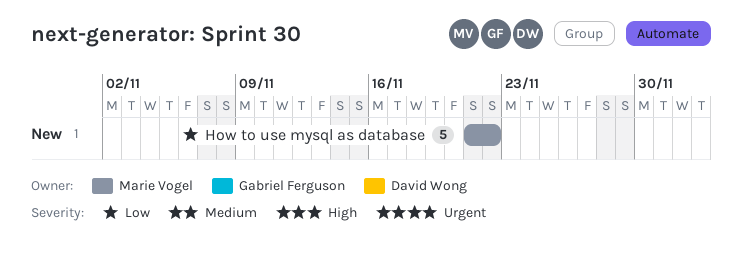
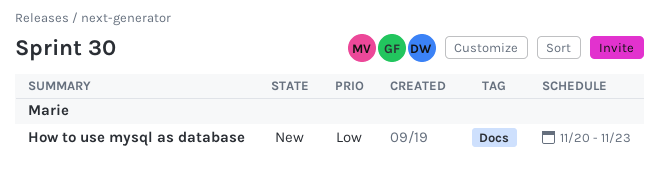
How to use mysql as database, start: Nov 21 -> Nov 20
How to use mysql as database, due: Nov 22 -> Nov 23

